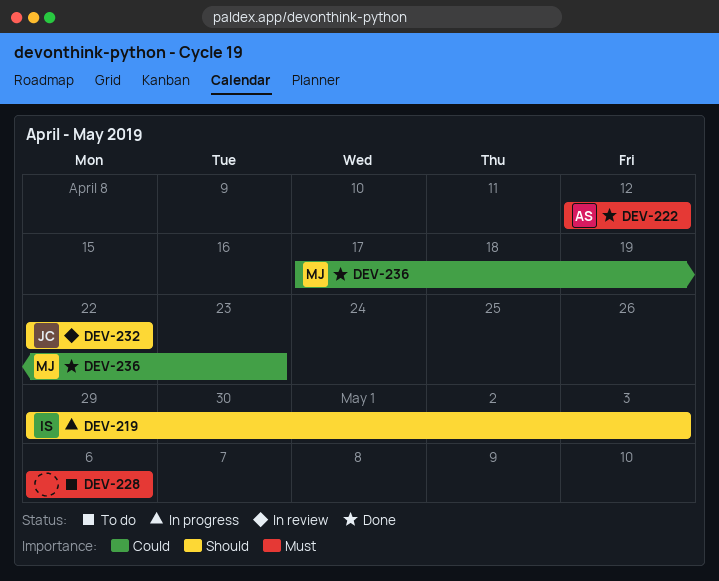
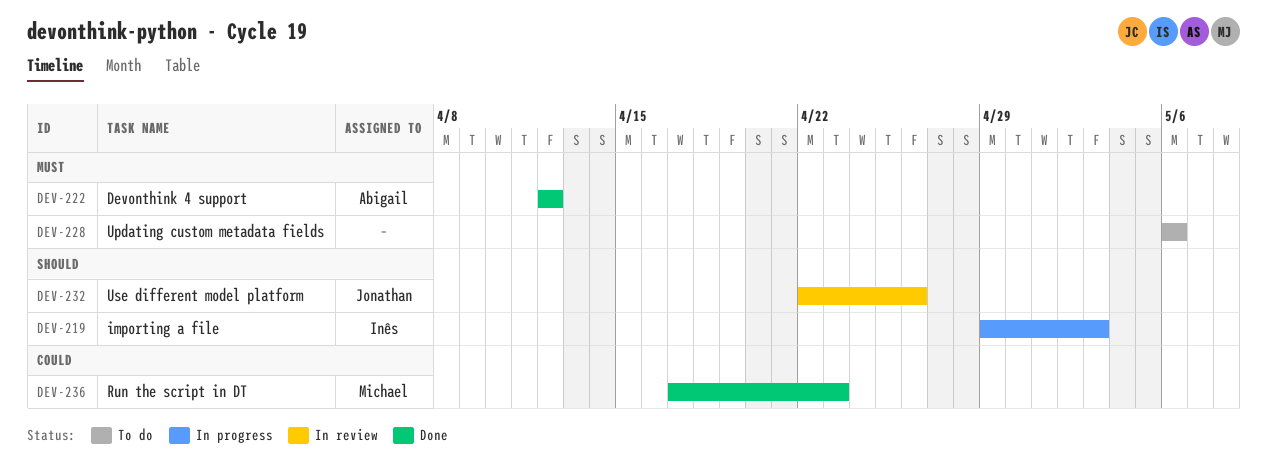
DEV-232, due: Apr 22 -> Apr 26

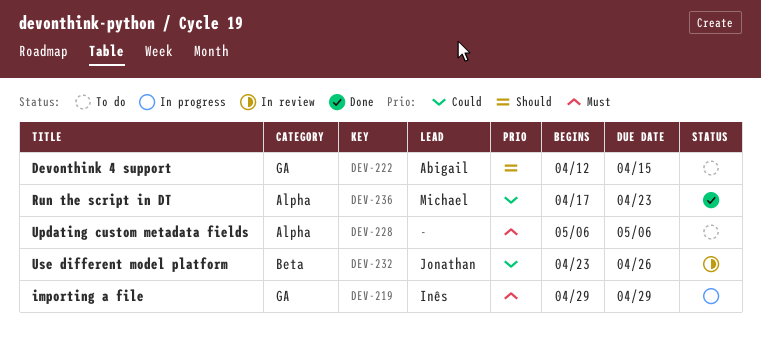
DEV-219, priority: Should -> Must
DEV-219, due: May 3 -> Apr 29
DEV-222, status: Done -> To do
DEV-222, priority: Must -> Should
DEV-222, due: Apr 12 -> Apr 15
DEV-232, priority: Should -> Could
DEV-232, start: Apr 22 -> Apr 23

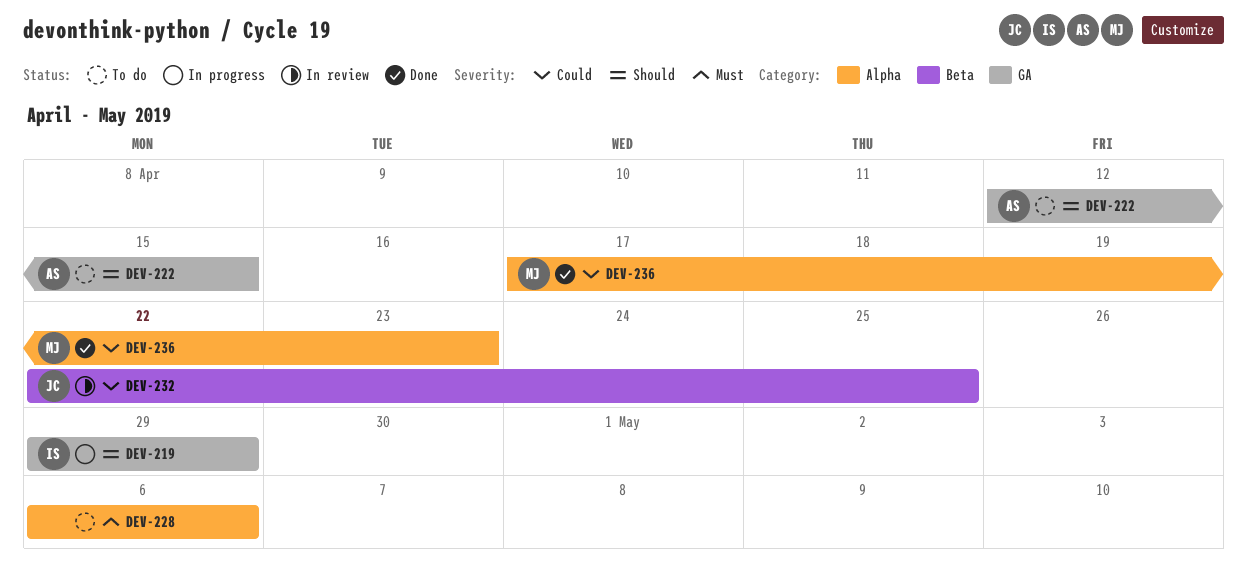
DEV-219, priority: Must -> Should
DEV-232, start: Apr 23 -> Apr 22
DEV-232, due: Apr 26 -> Apr 25

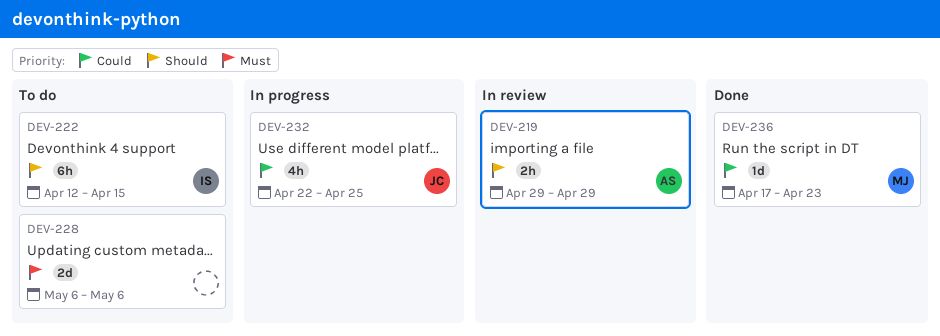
DEV-219, status: In progress -> In review
DEV-219, owner: IS -> AS
DEV-222, owner: AS -> IS
DEV-232, status: In review -> In progress

